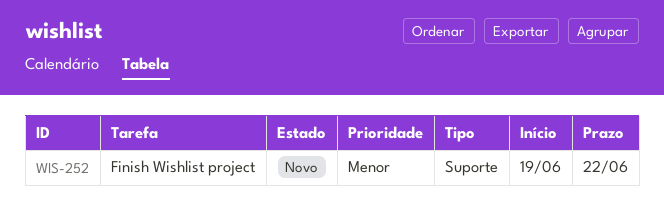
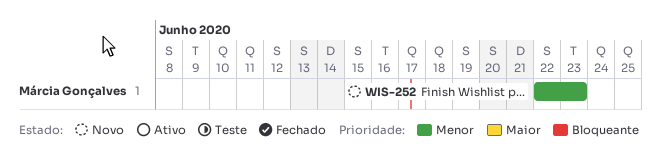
WIS-252, start: Jun 19 -> Jun 22
WIS-252, due: Jun 22 -> Jun 23

